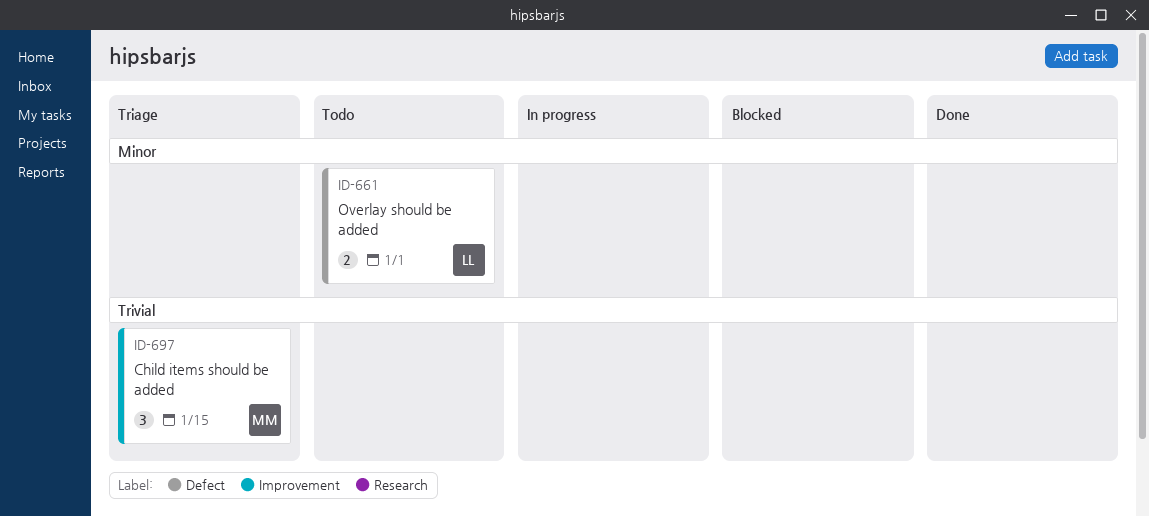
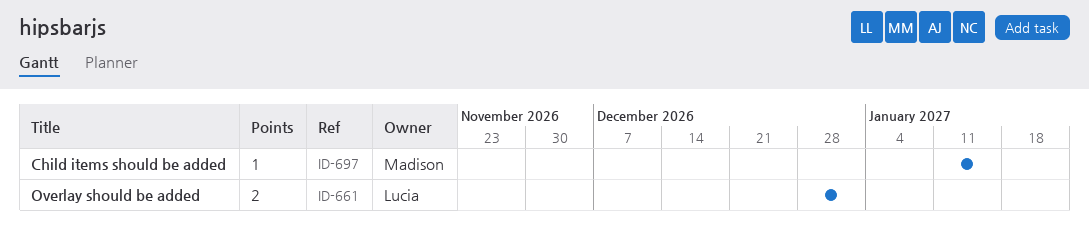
ID-697, estimate: 3 -> 1

